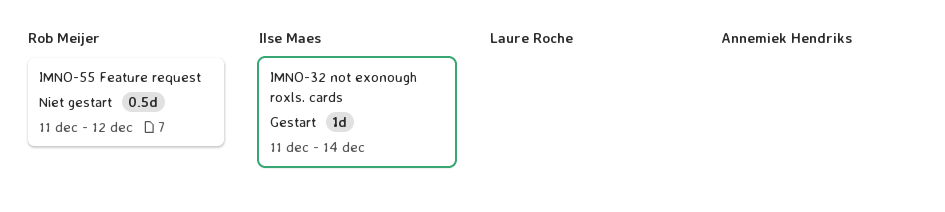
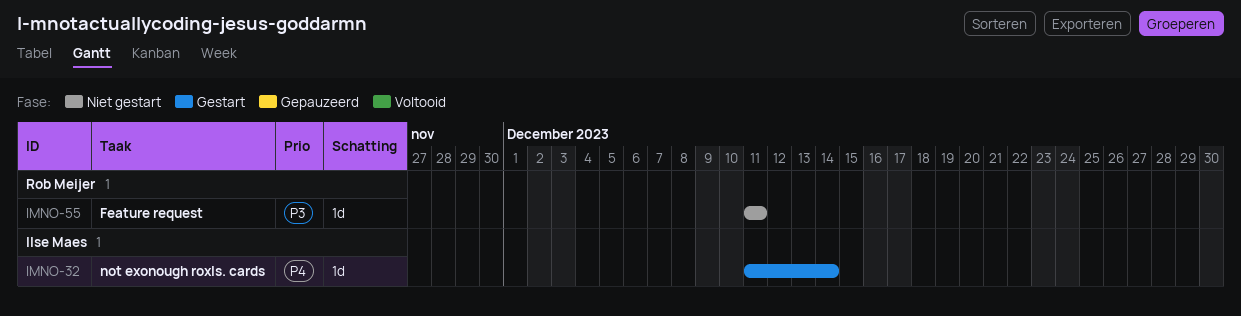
IMNO-55, estimate: 0.5d -> 1d
IMNO-55, due: Dec 12 -> Dec 11

